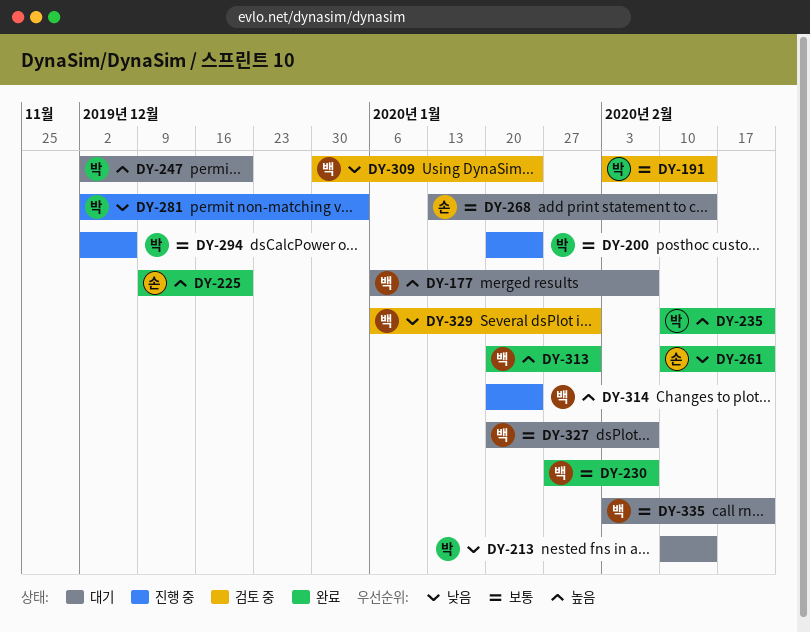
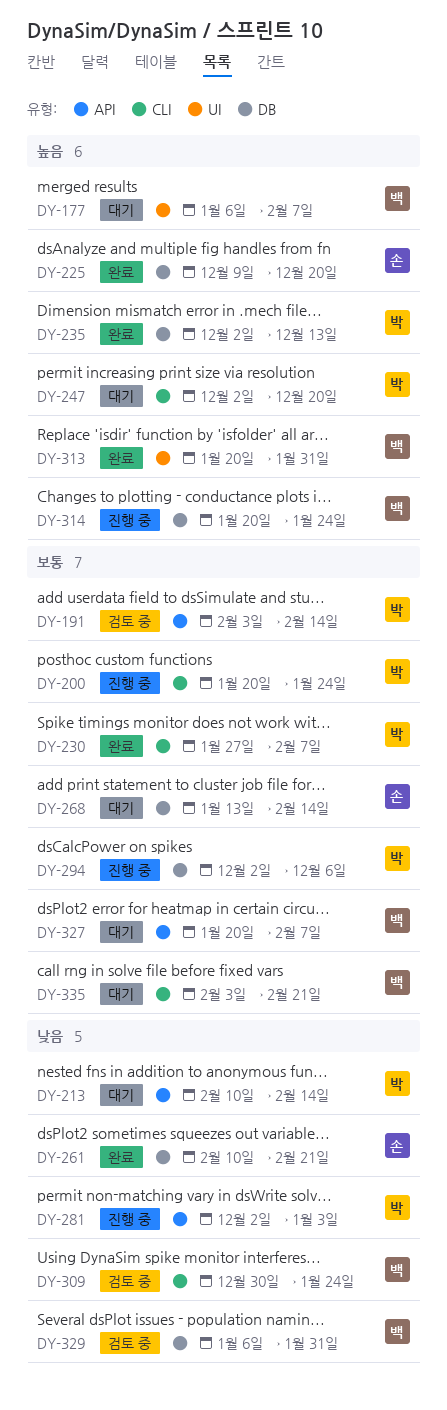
DY-230, owner: 백 -> 박
DY-235, start: Feb 10 -> Dec 2
DY-235, due: Feb 21 -> Dec 13

